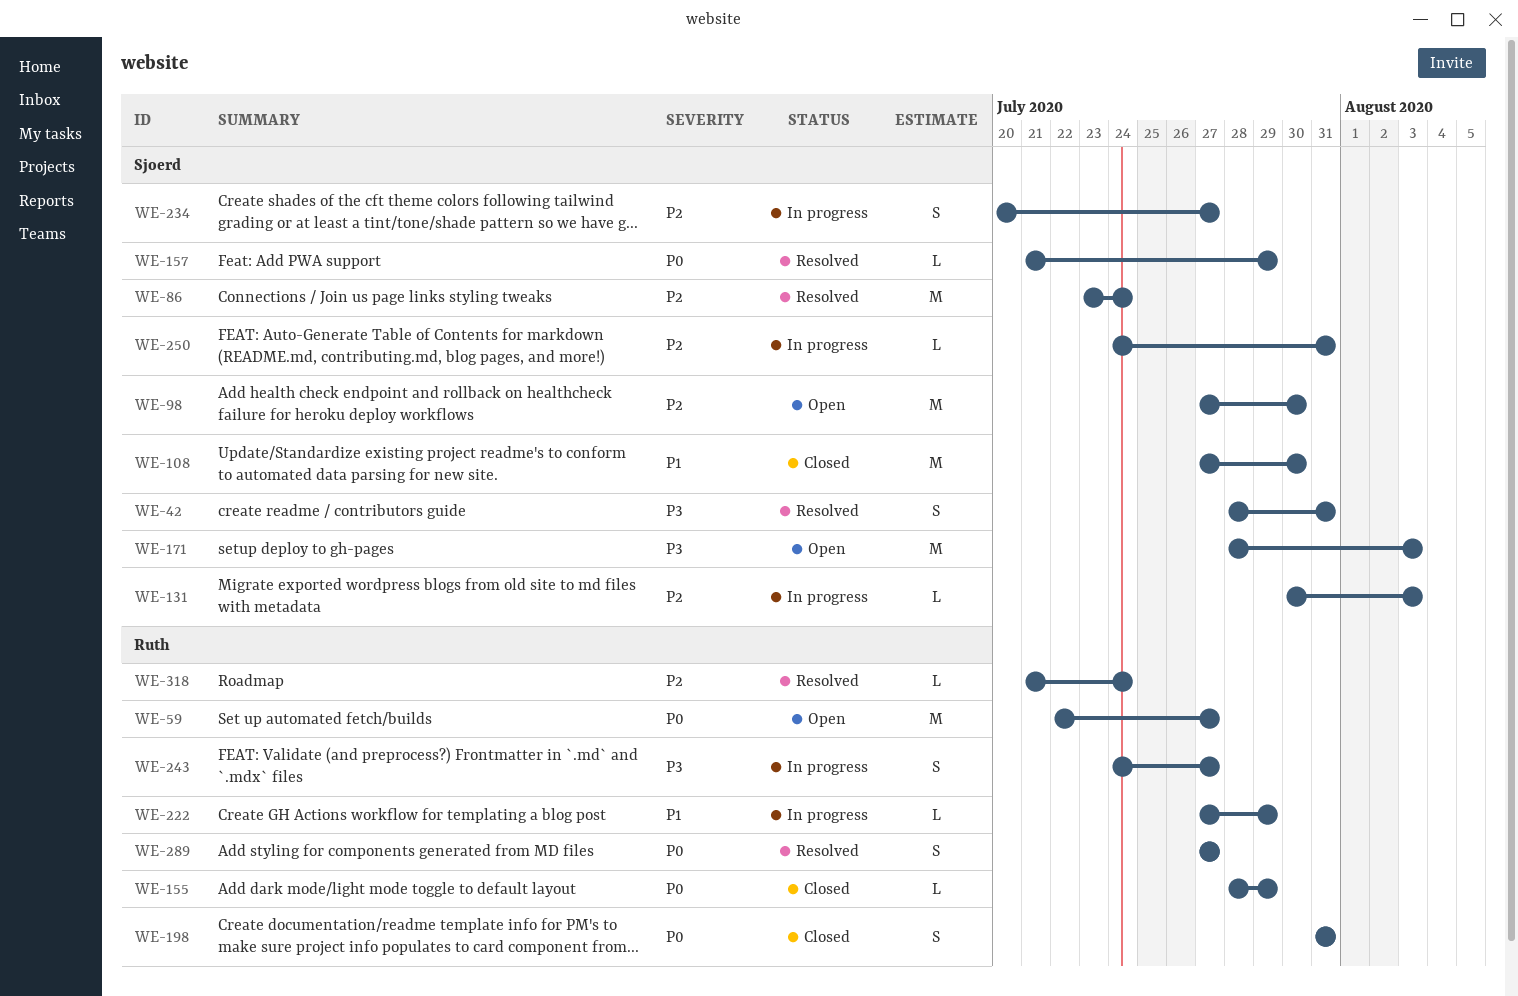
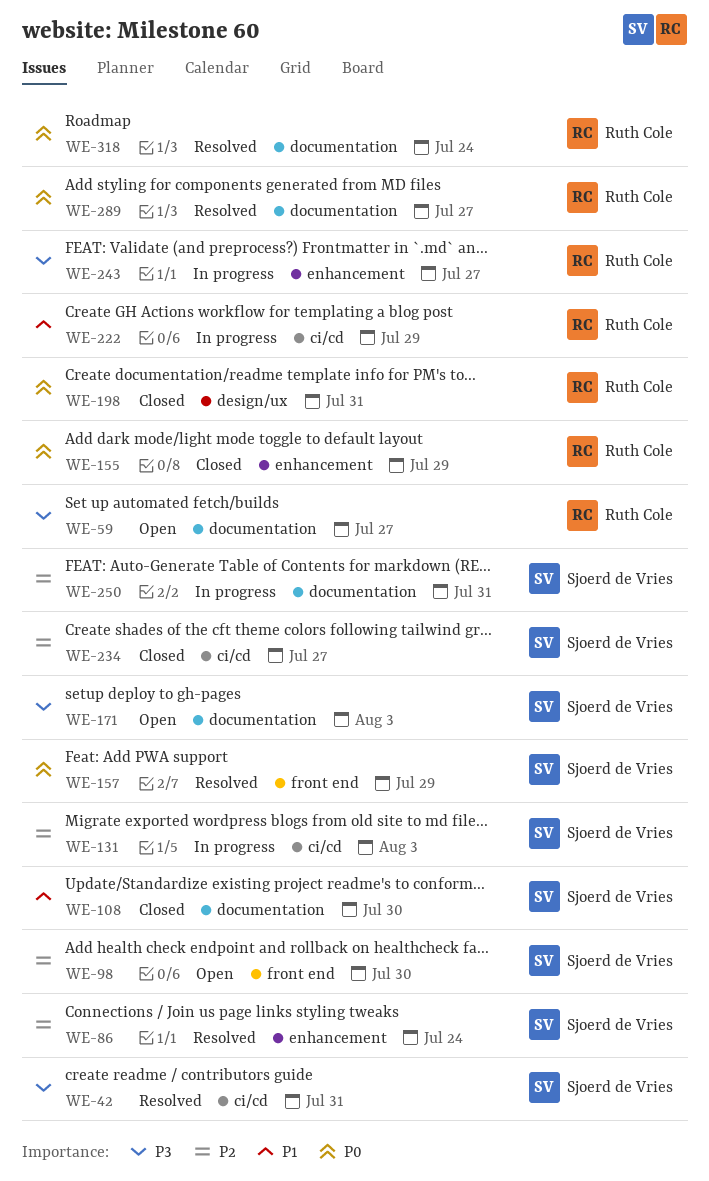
WE-59, priority: P0 -> P3
WE-234, status: In progress -> Closed
WE-318, priority: P2 -> P0

